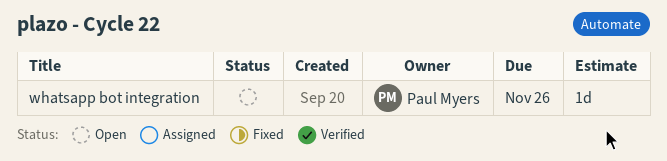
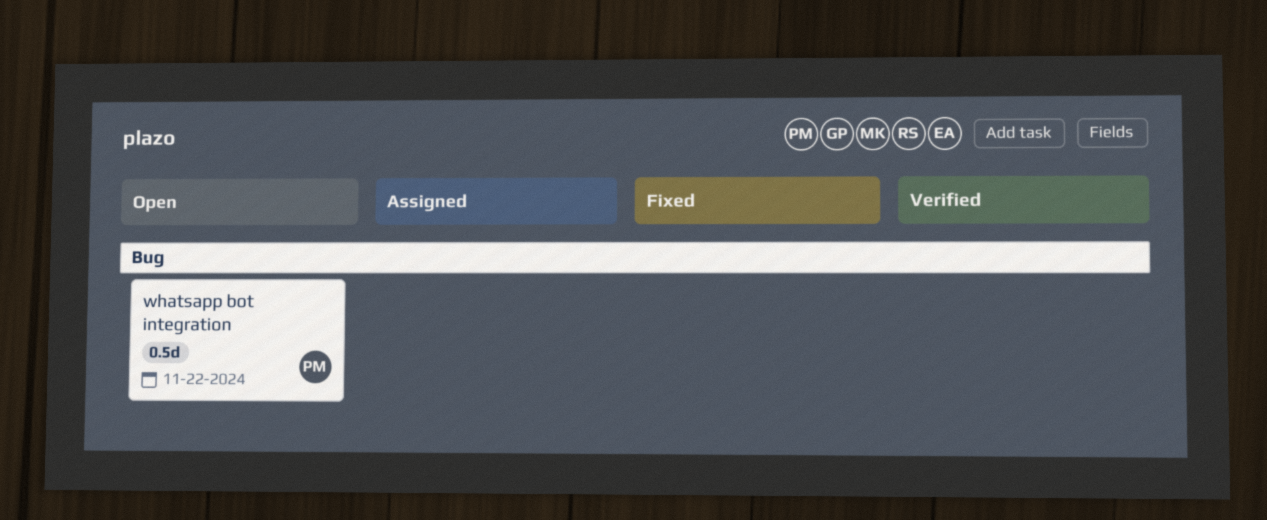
whatsapp bot integration, estimate: 1d -> 0.5d
whatsapp bot integration, due: Nov 26 -> Nov 22

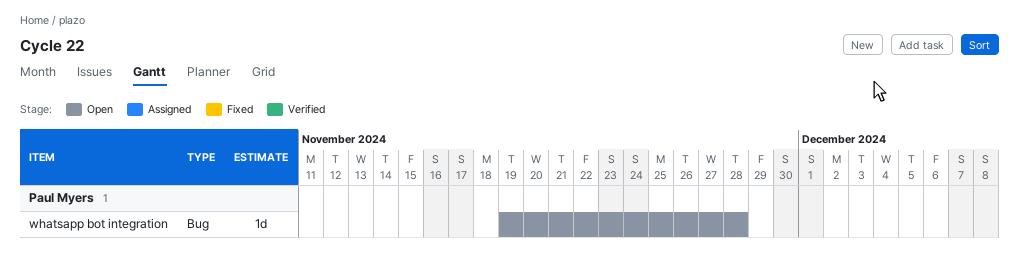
whatsapp bot integration, estimate: 0.5d -> 1d
whatsapp bot integration, due: Nov 22 -> Nov 28

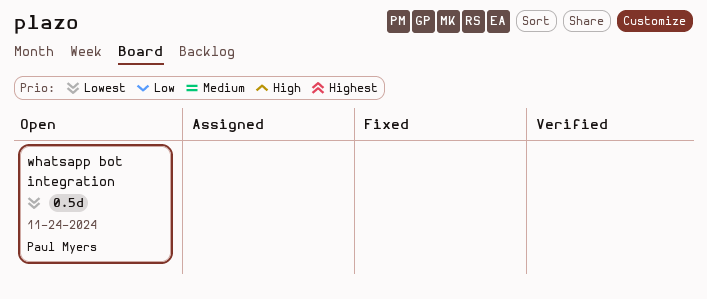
whatsapp bot integration, estimate: 1d -> 0.5d
whatsapp bot integration, due: Nov 28 -> Nov 24

